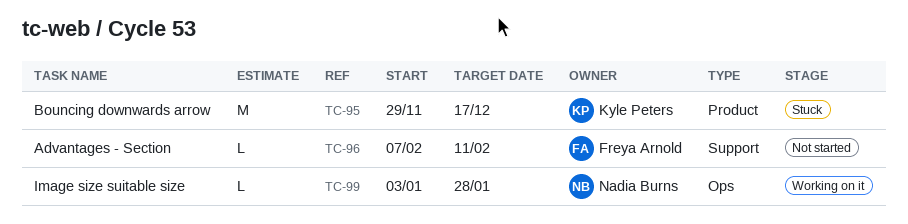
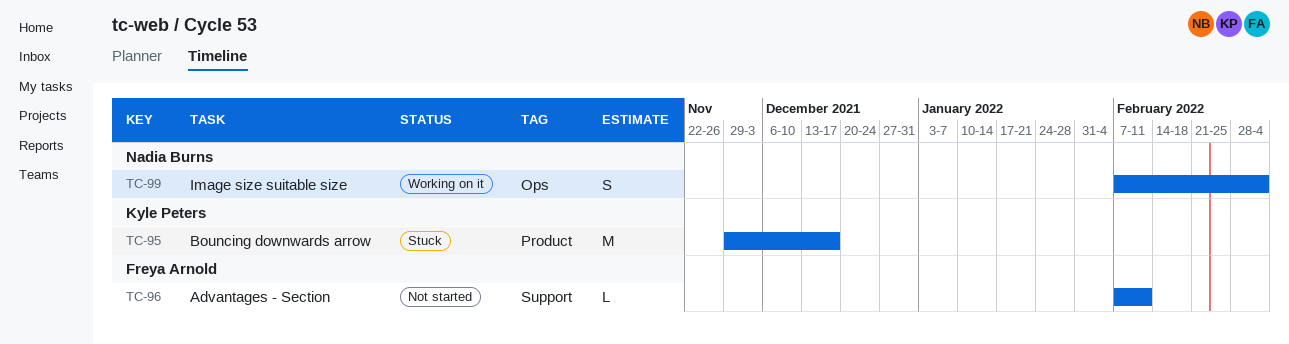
TC-99, estimate: L -> S
TC-99, start: Jan 3 -> Feb 7
TC-99, due: Jan 28 -> Mar 4

